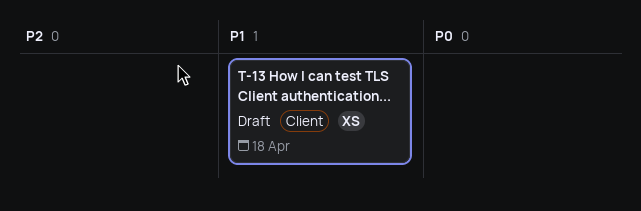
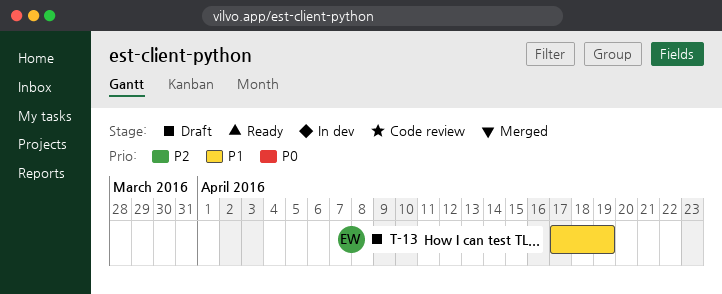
T-13, due: Apr 18 -> Apr 19

